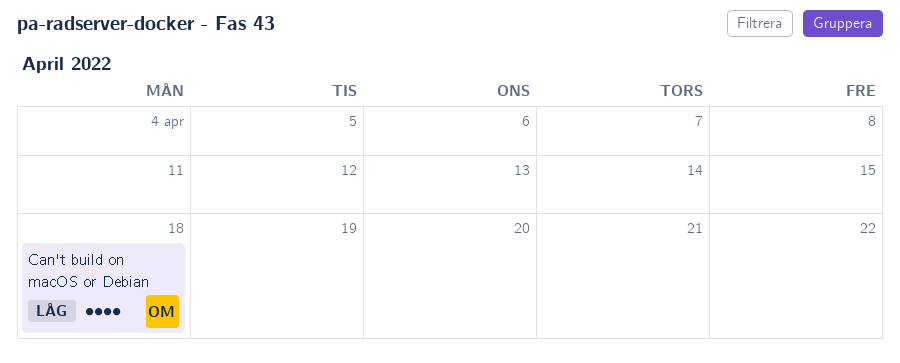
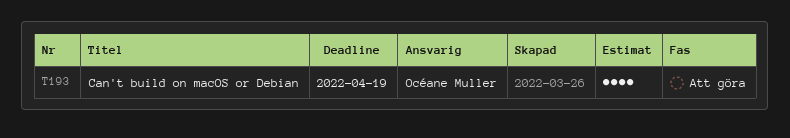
Can't build on macOS or Debian, due: Apr 18 -> Apr 19

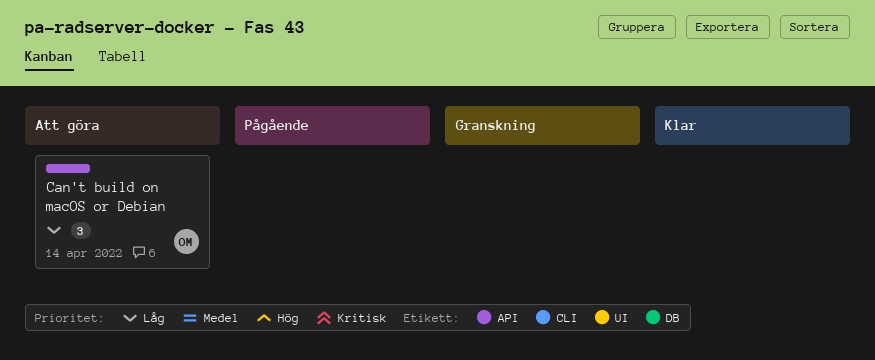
Can't build on macOS or Debian, estimate: 4 -> 3
Can't build on macOS or Debian, due: Apr 19 -> Apr 14

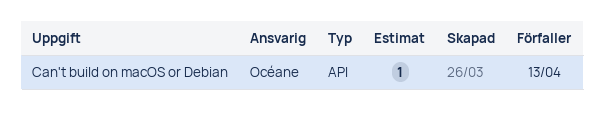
Can't build on macOS or Debian, estimate: 3 -> 1
Can't build on macOS or Debian, due: Apr 14 -> Apr 13

